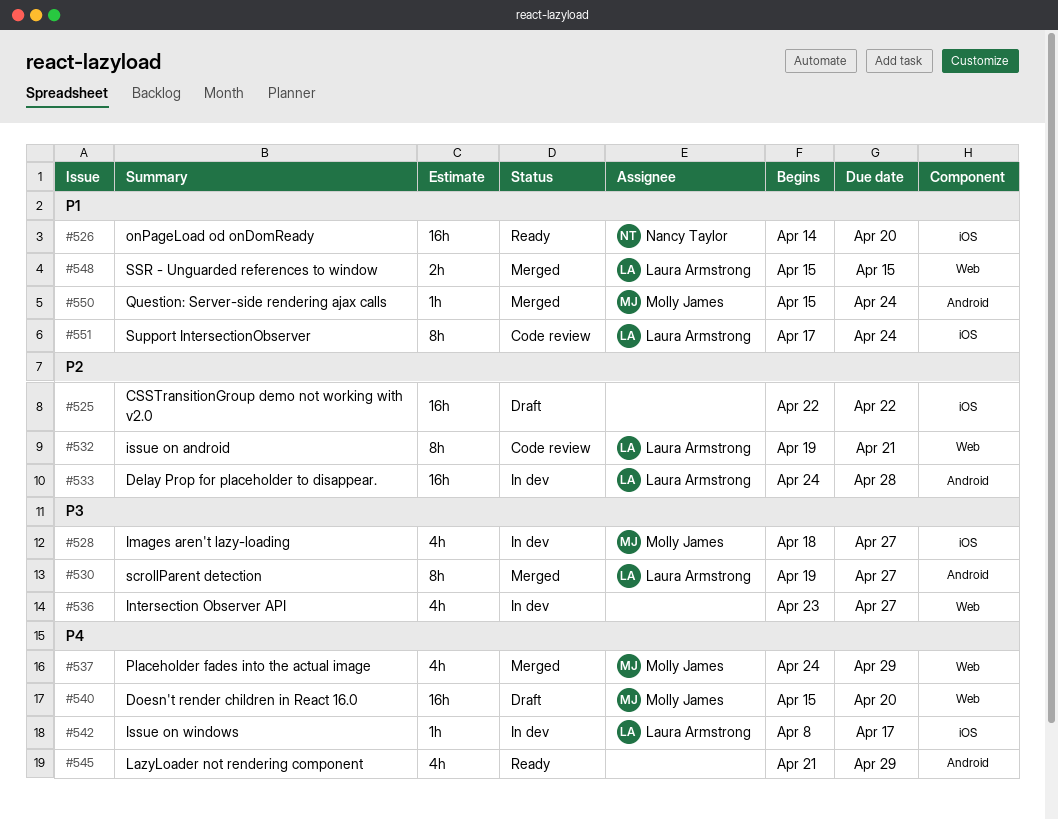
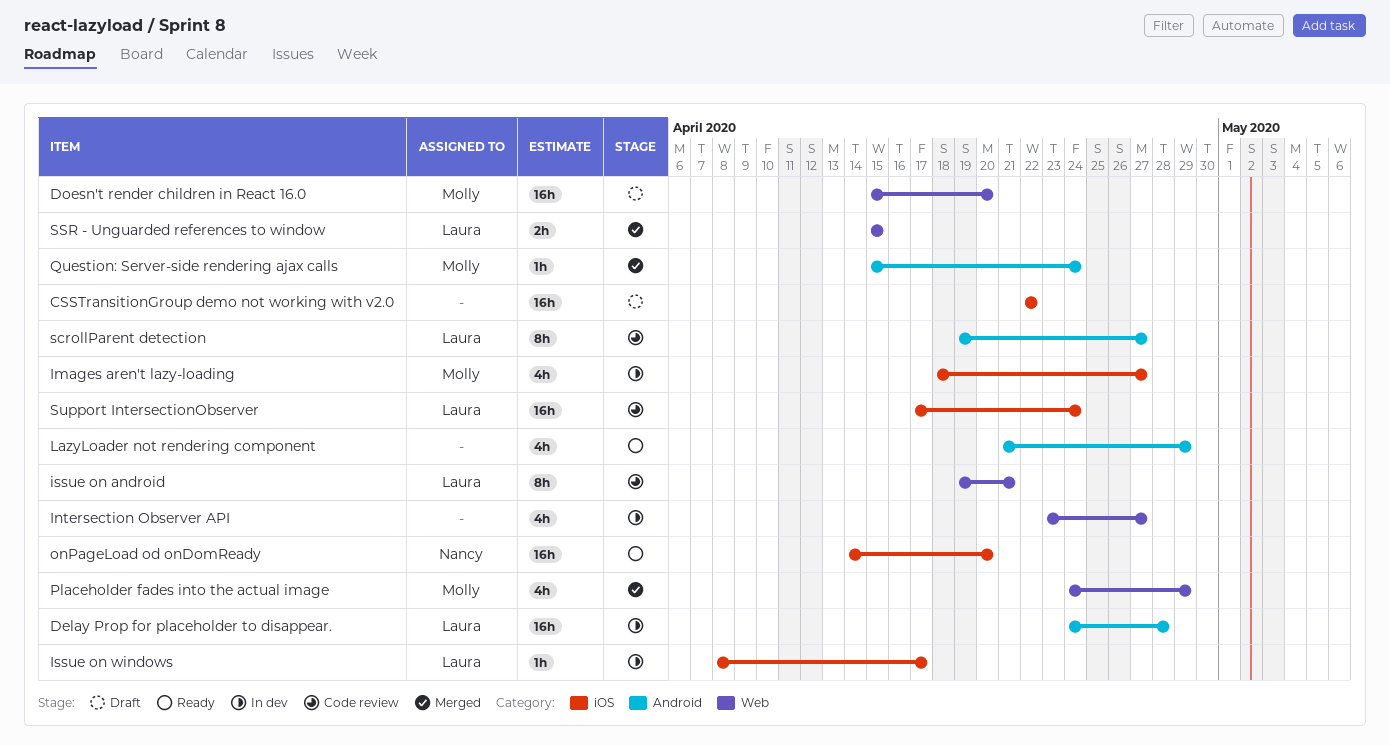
scrollParent detection, status: Merged -> Code review
Support IntersectionObserver, estimate: 8h -> 16h

